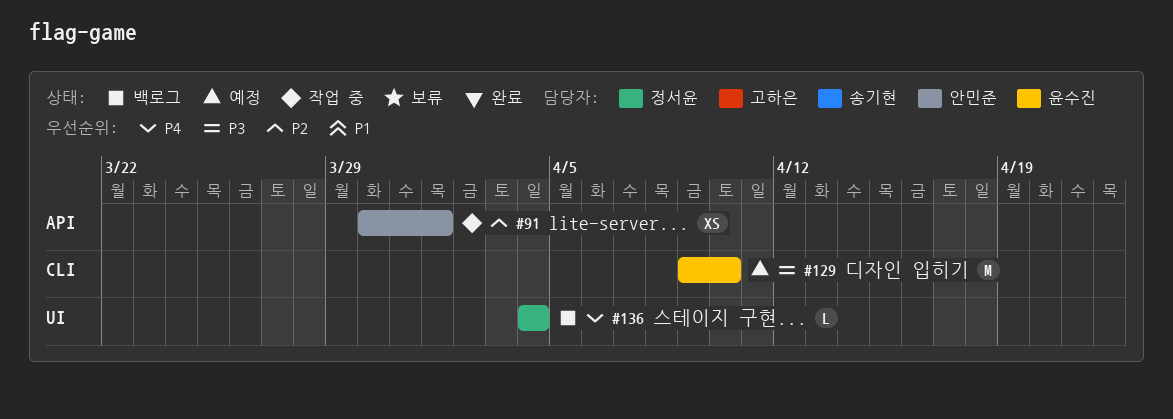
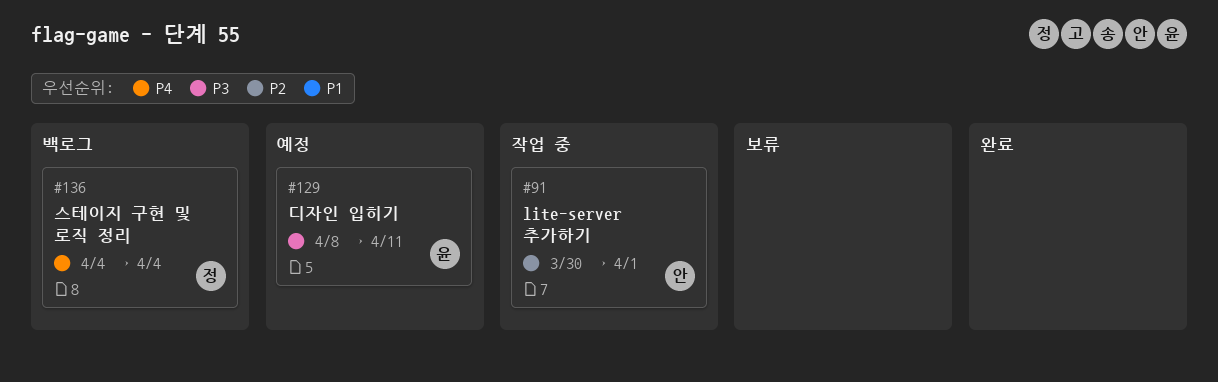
#129, start: Apr 9 -> Apr 8
#129, due: Apr 10 -> Apr 11

